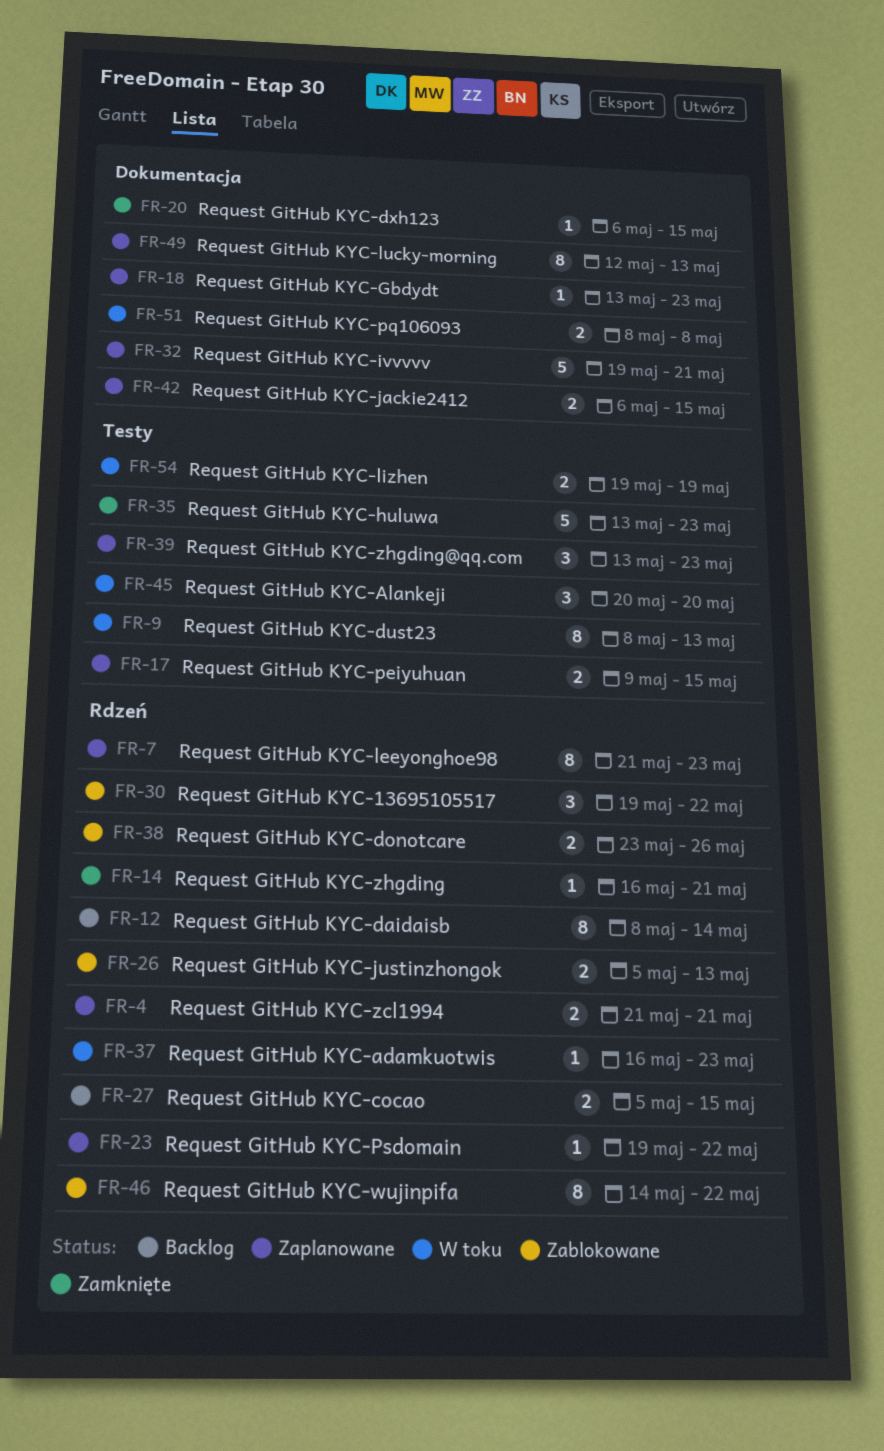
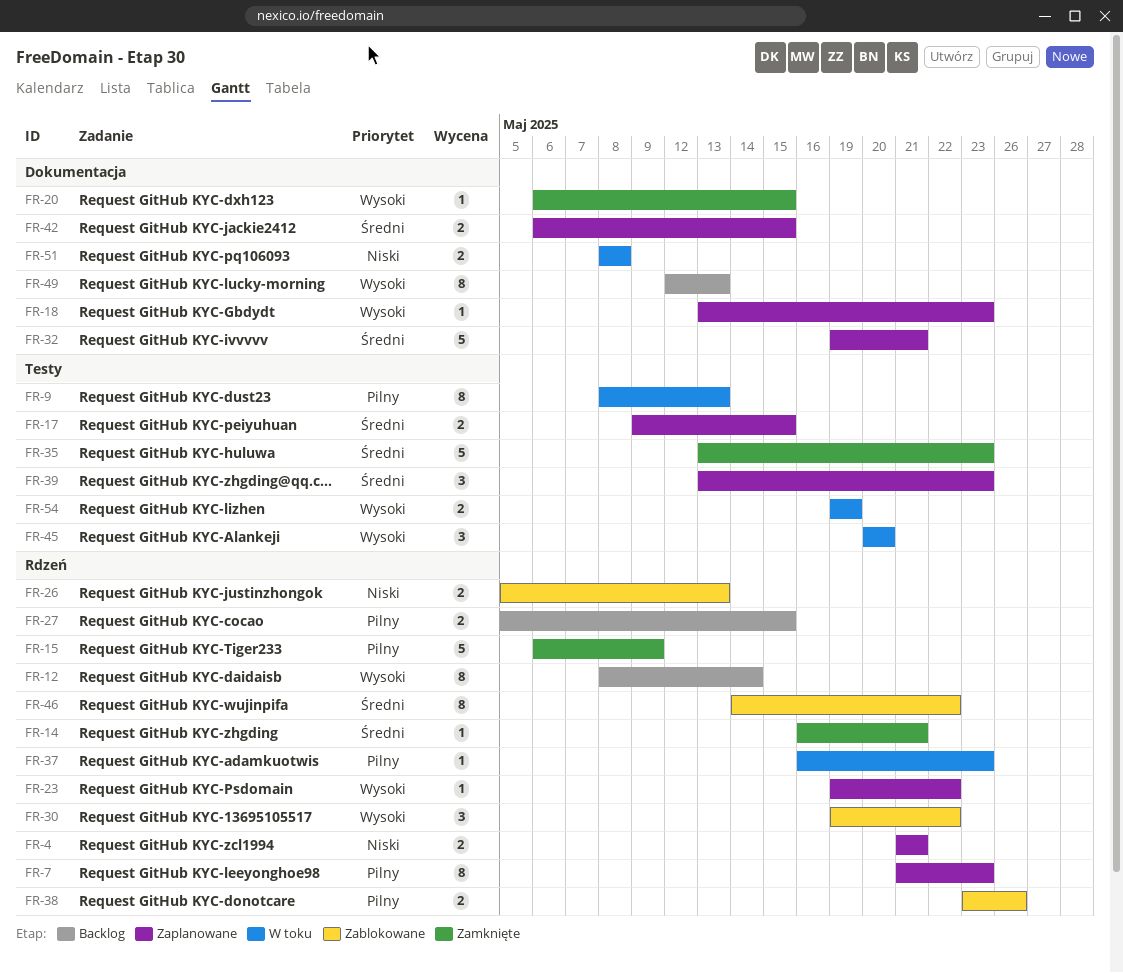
FR-15: none -> present
FR-49, status: Zaplanowane -> Backlog

